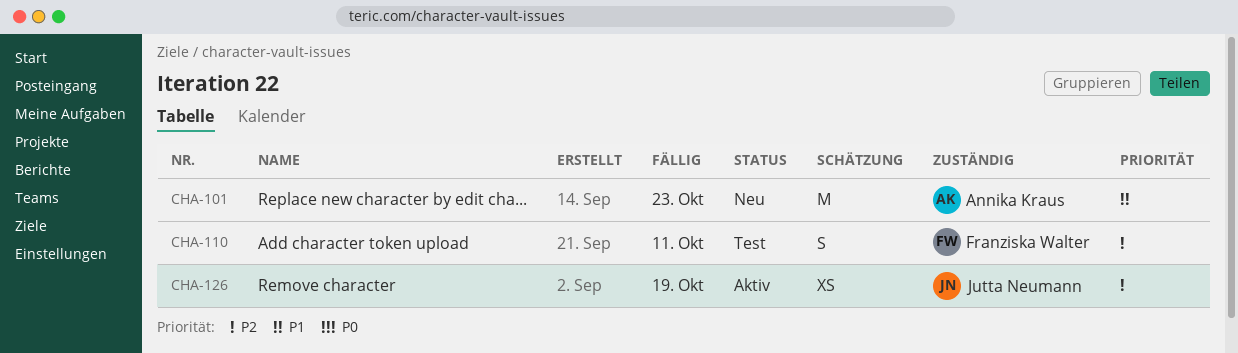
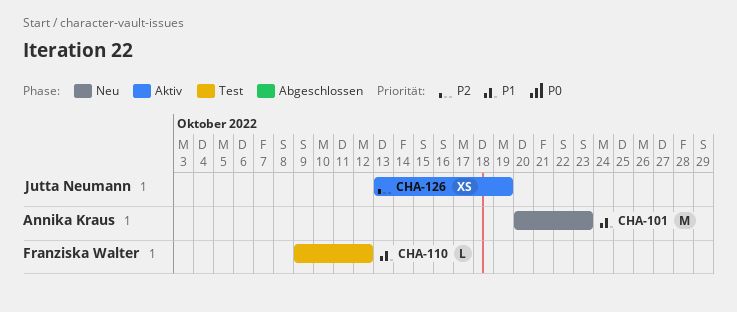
CHA-110, priority: P2 -> P1
CHA-110, estimate: S -> L
CHA-110, due: Oct 11 -> Oct 12

